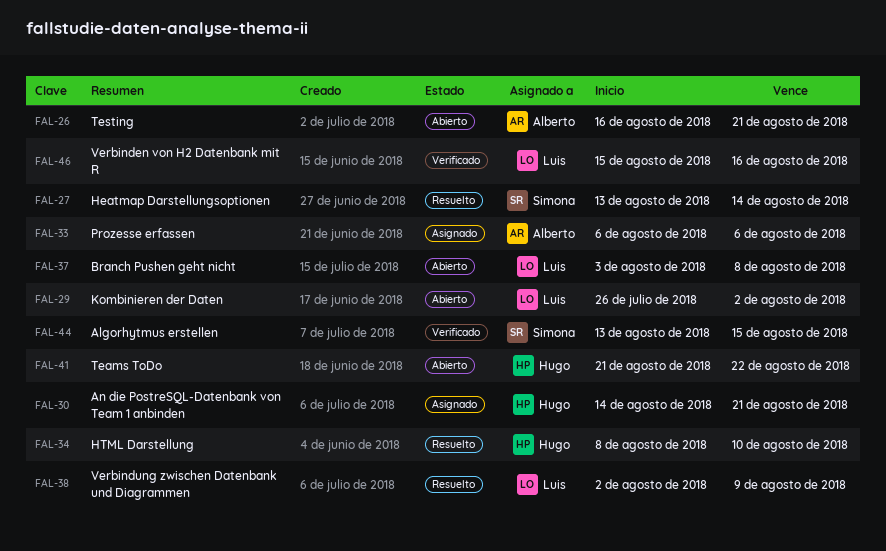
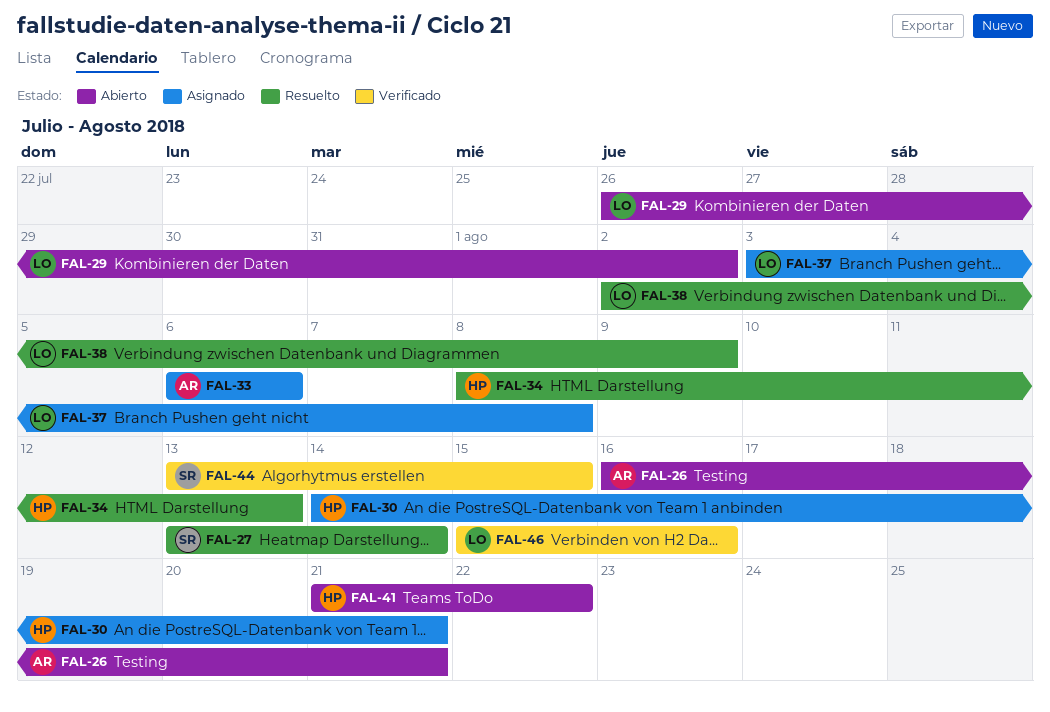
FAL-34, due: Aug 10 -> Aug 13
FAL-37, status: Abierto -> Asignado

